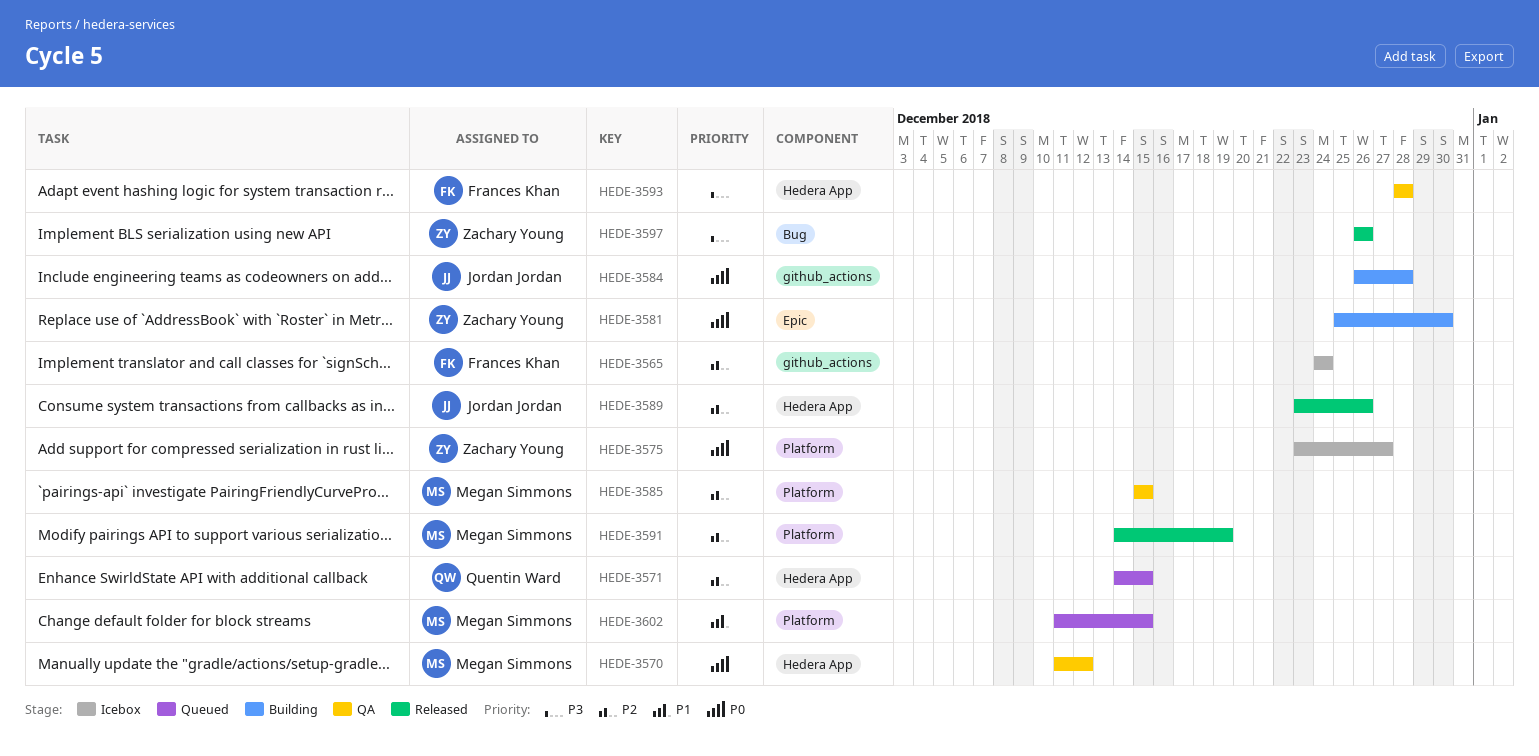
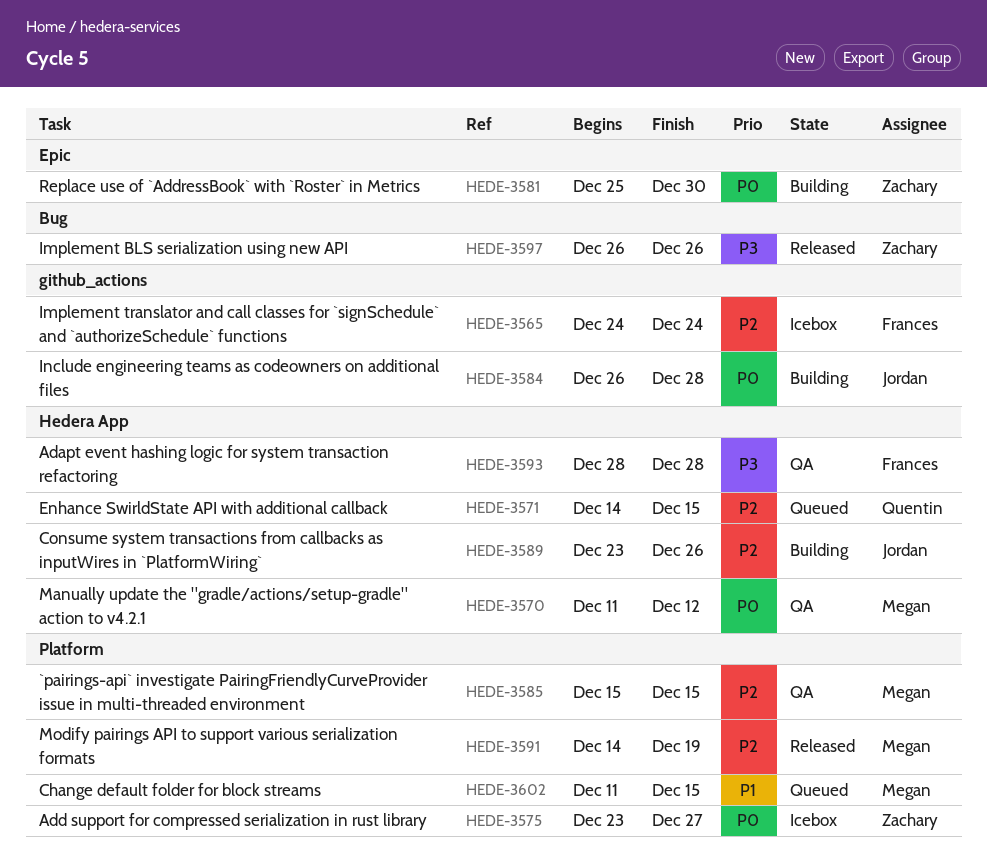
HEDE-3589, status: Released -> Building

